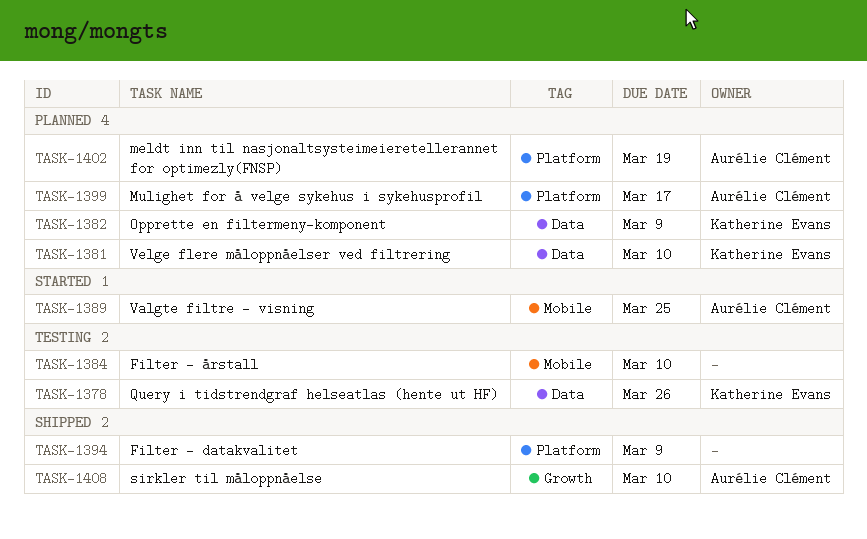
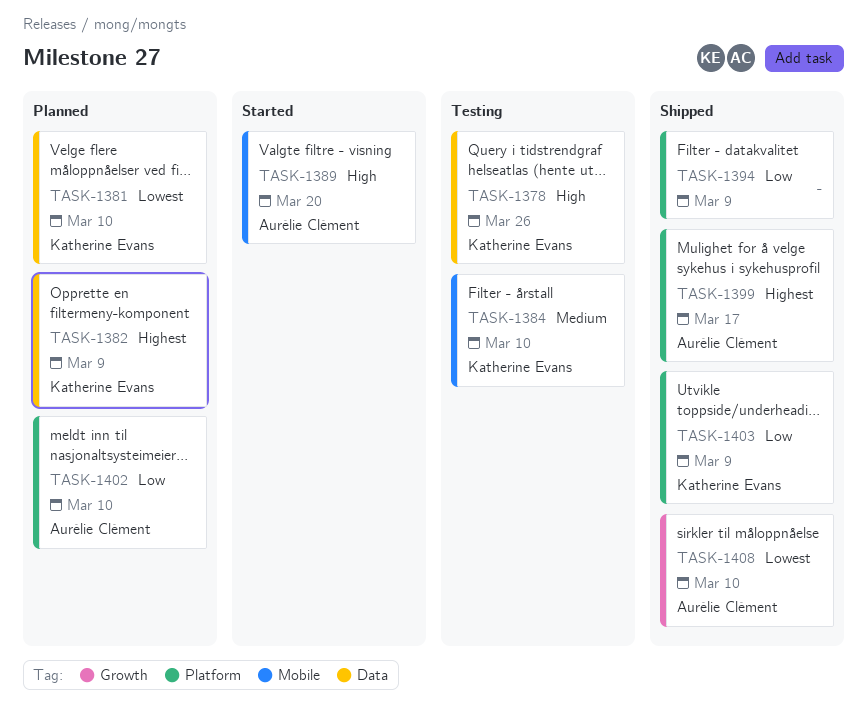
TASK-1384, owner: none -> Katherine Evans
TASK-1389, due: Mar 25 -> Mar 20
TASK-1399, status: Planned -> Shipped
TASK-1402, due: Mar 19 -> Mar 10
TASK-1403: none -> present

